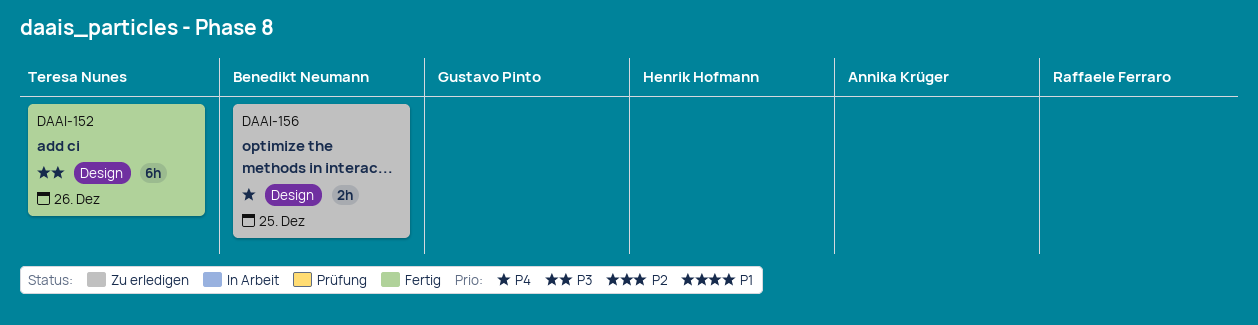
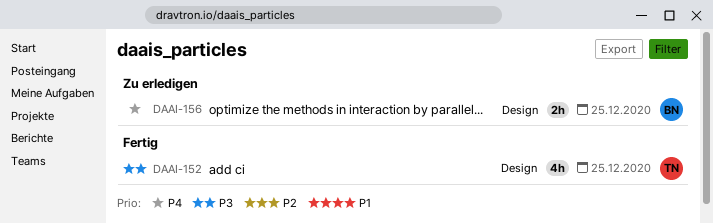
DAAI-152, estimate: 6h -> 4h
DAAI-152, due: Dec 26 -> Dec 25

